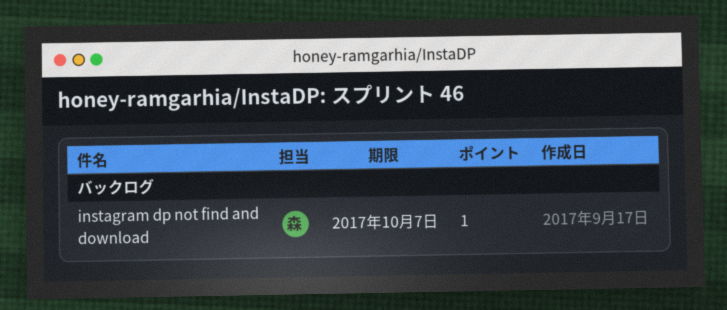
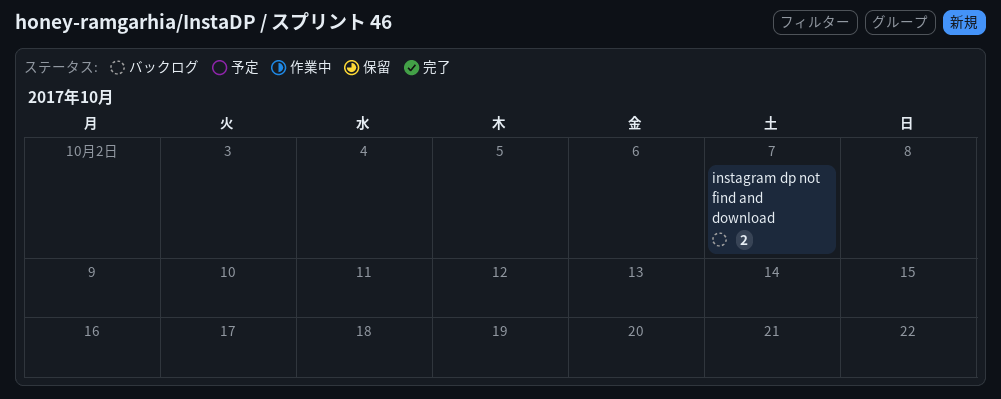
instagram dp not find and download, estimate: 1 -> 2

